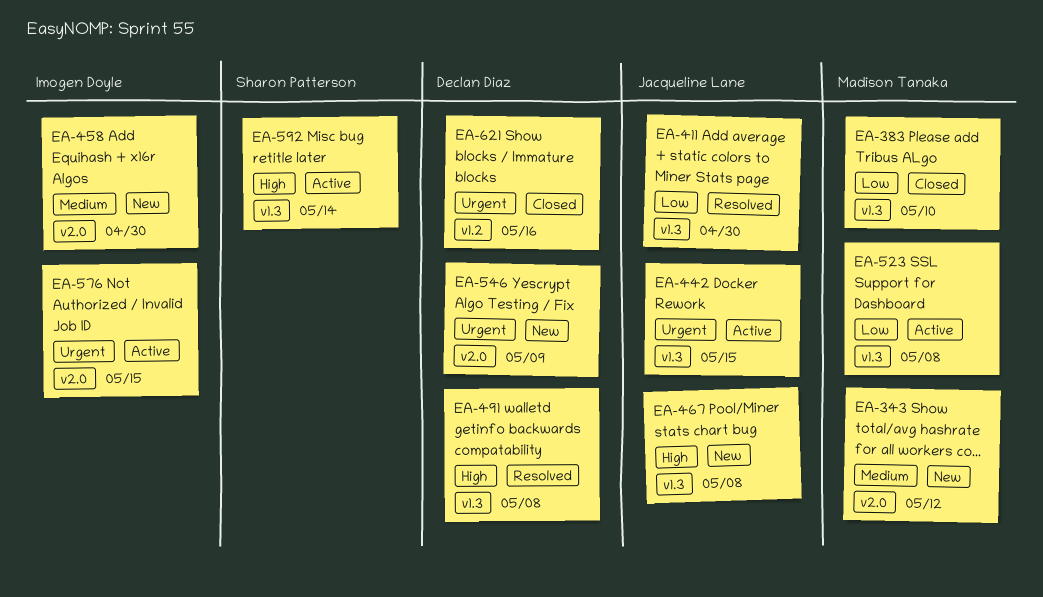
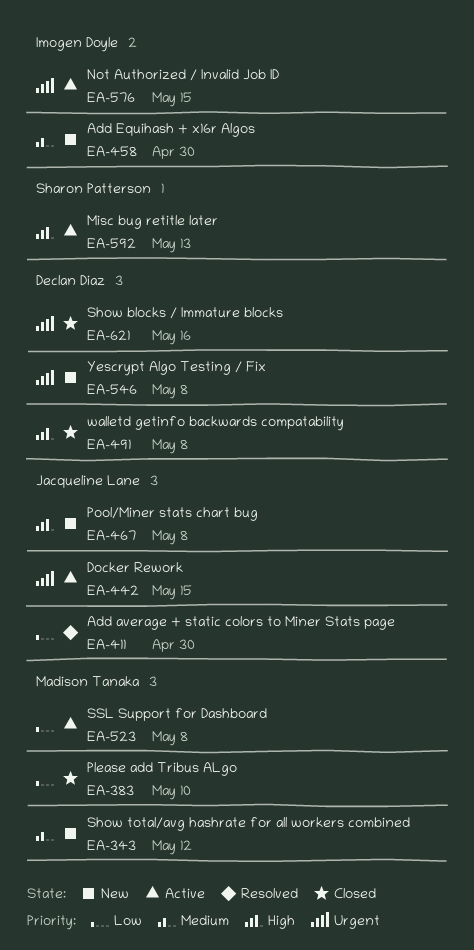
EA-491, status: Resolved -> Closed
EA-546, due: May 9 -> May 8
EA-592, due: May 14 -> May 13

